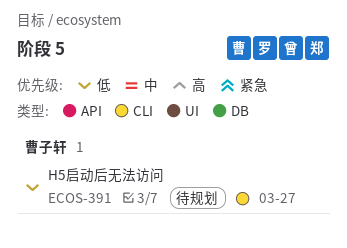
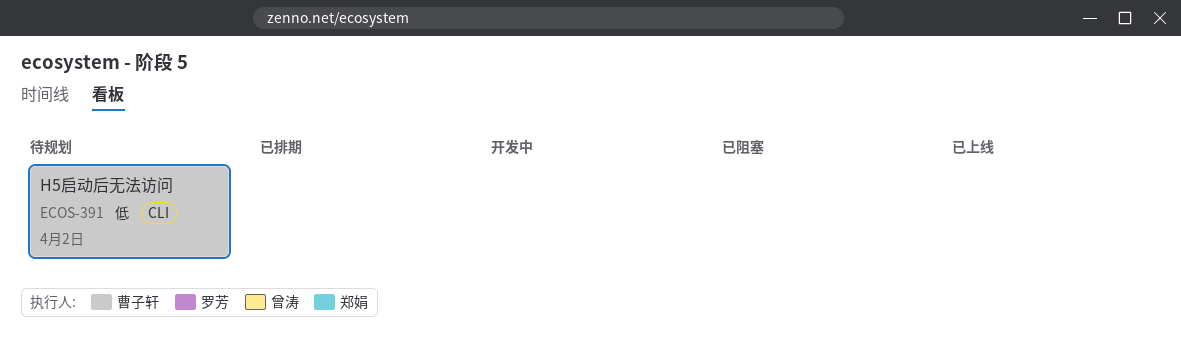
ECOS-391, due: Mar 27 -> Apr 2

